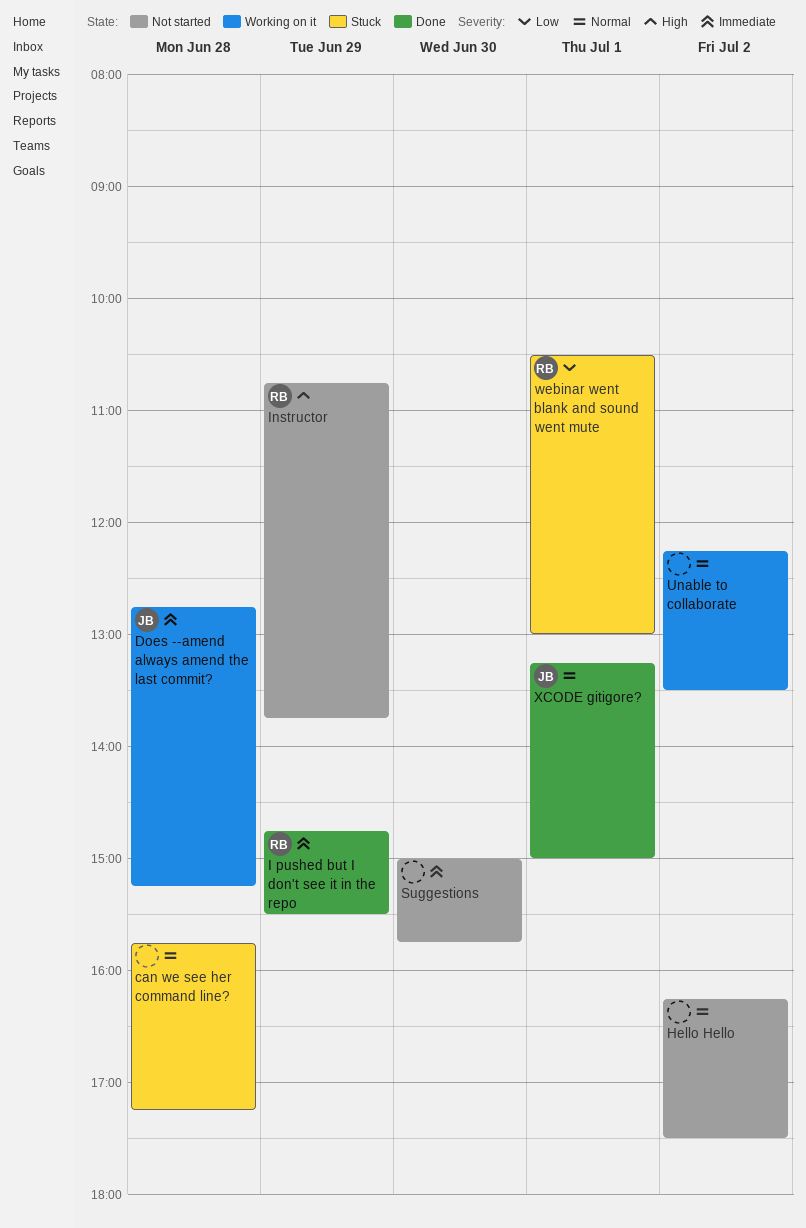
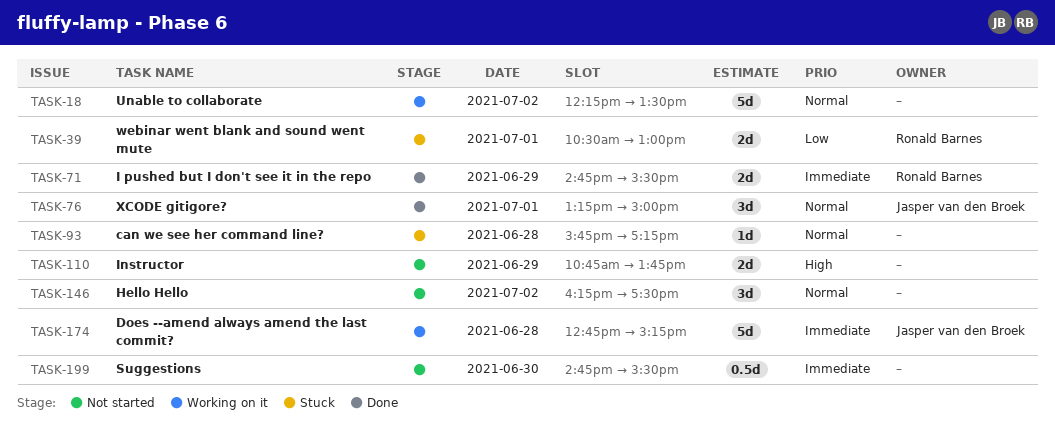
Instructor, owner: Ronald Barnes -> none
Suggestions, begins: 15:00 -> 14:45
Suggestions, ends: 15:45 -> 15:30

